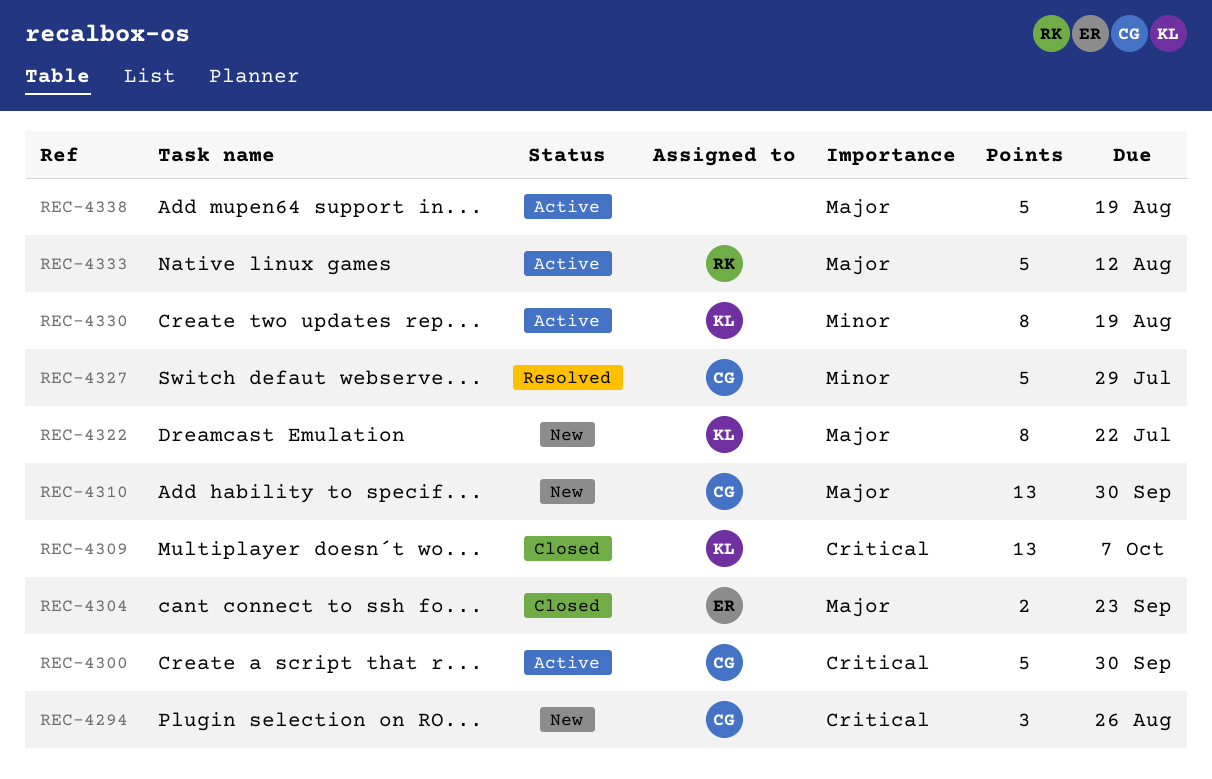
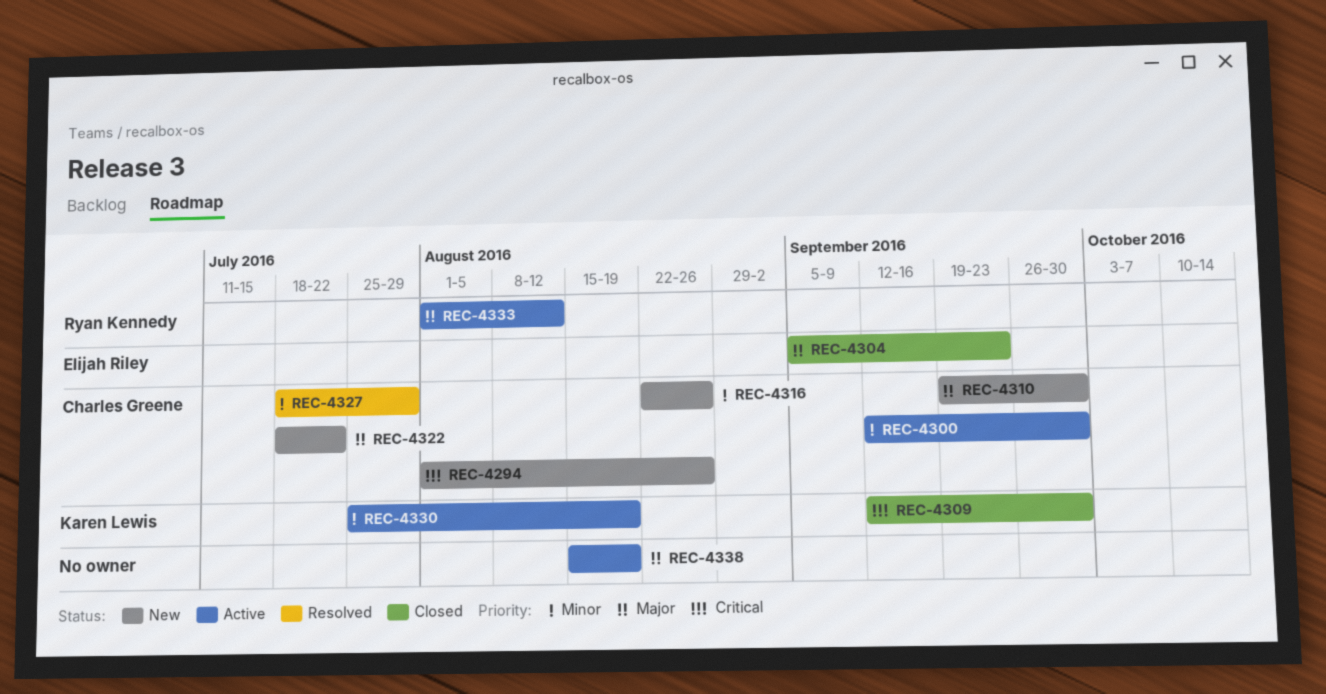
REC-4300, priority: Critical -> Minor
REC-4309, due: Oct 7 -> Sep 30
REC-4316: none -> present
REC-4322, owner: Karen Lewis -> Charles Greene

